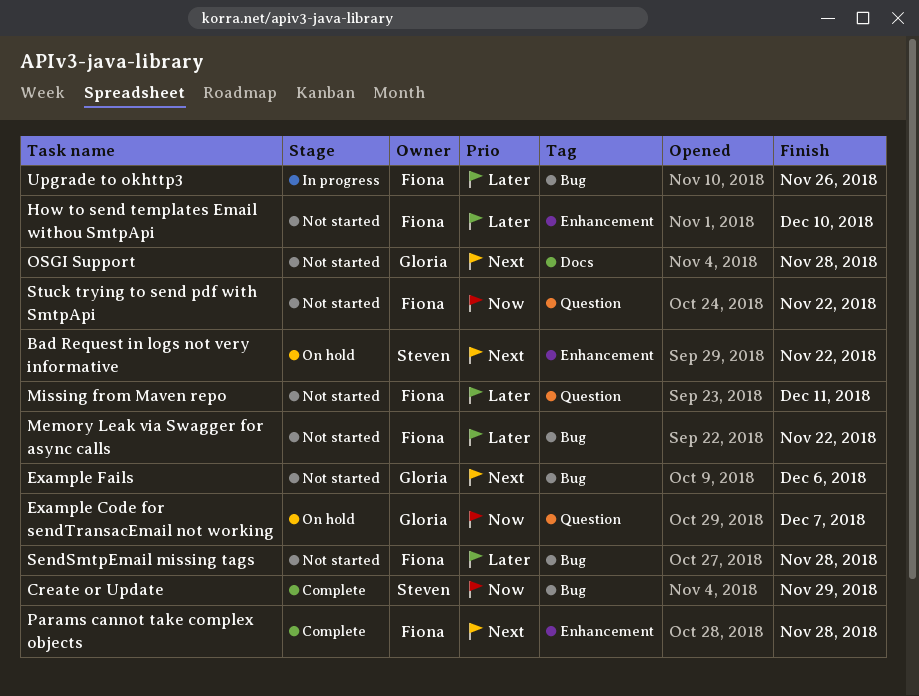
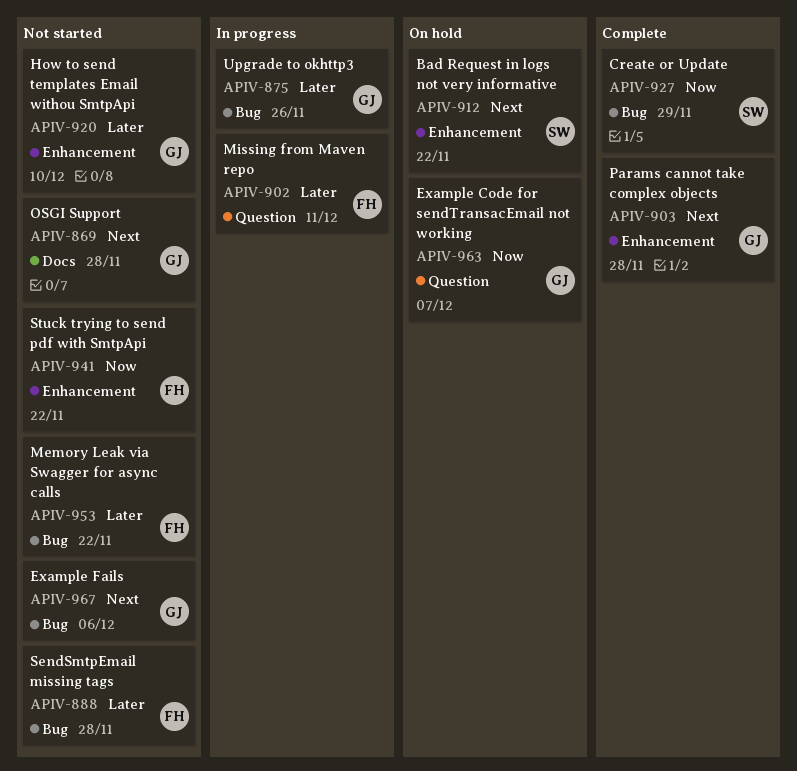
How to send templates Email withou SmtpApi, owner: Fiona -> Gloria
Missing from Maven repo, status: Not started -> In progress
Params cannot take complex objects, owner: Fiona -> Gloria
Stuck trying to send pdf with SmtpApi, label: Question -> Enhancement
Upgrade to okhttp3, owner: Fiona -> Gloria

